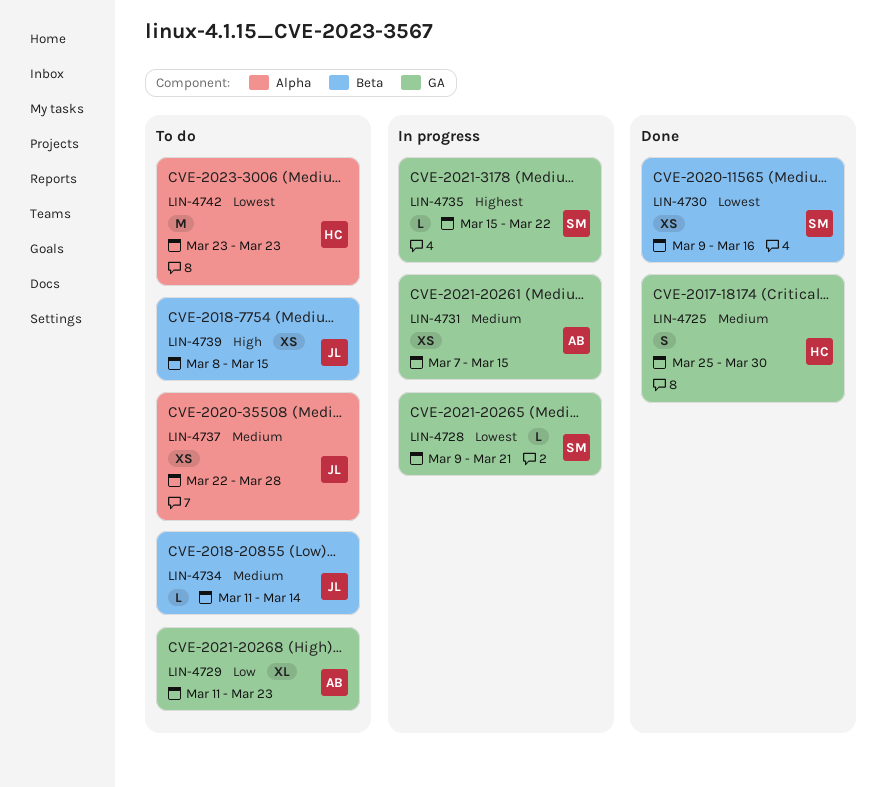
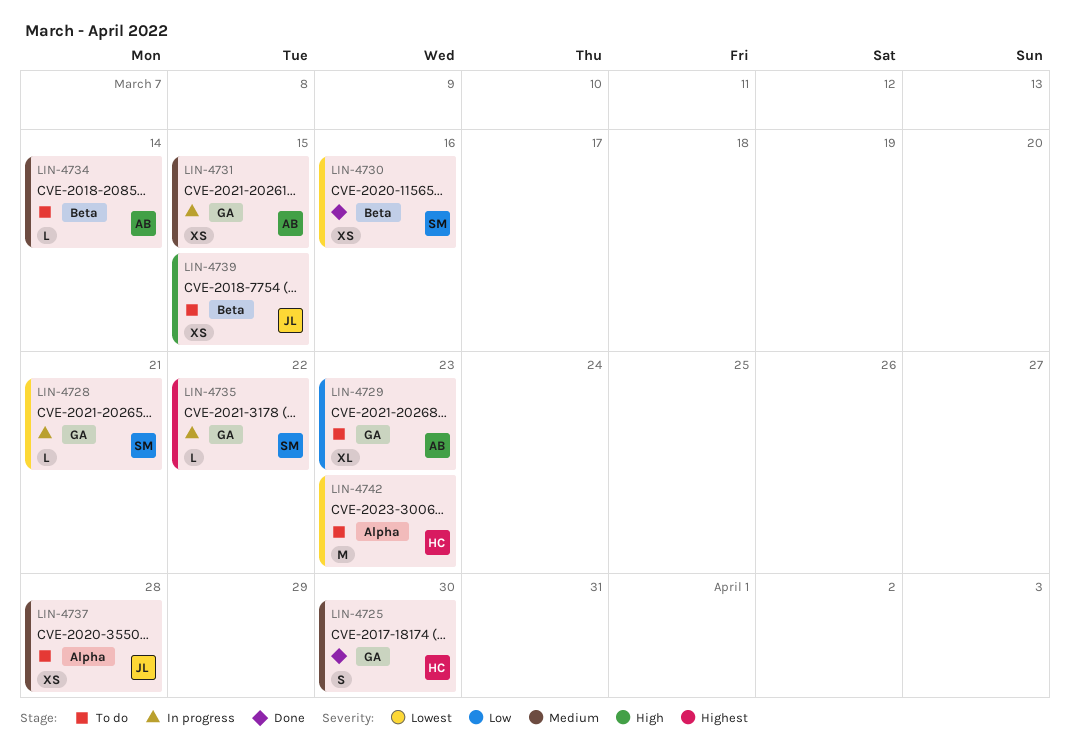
LIN-4734, owner: JL -> AB

